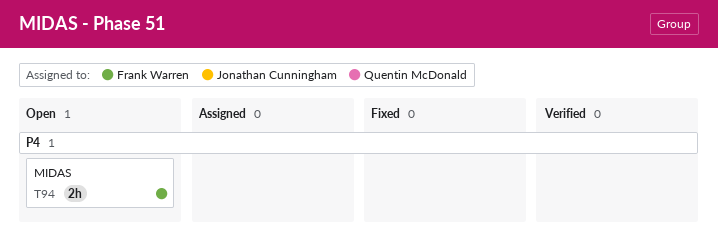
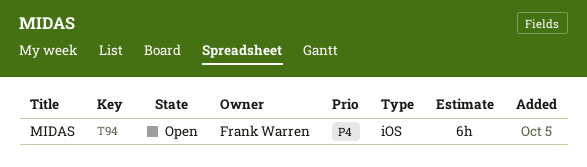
T94, estimate: 2h -> 6h

